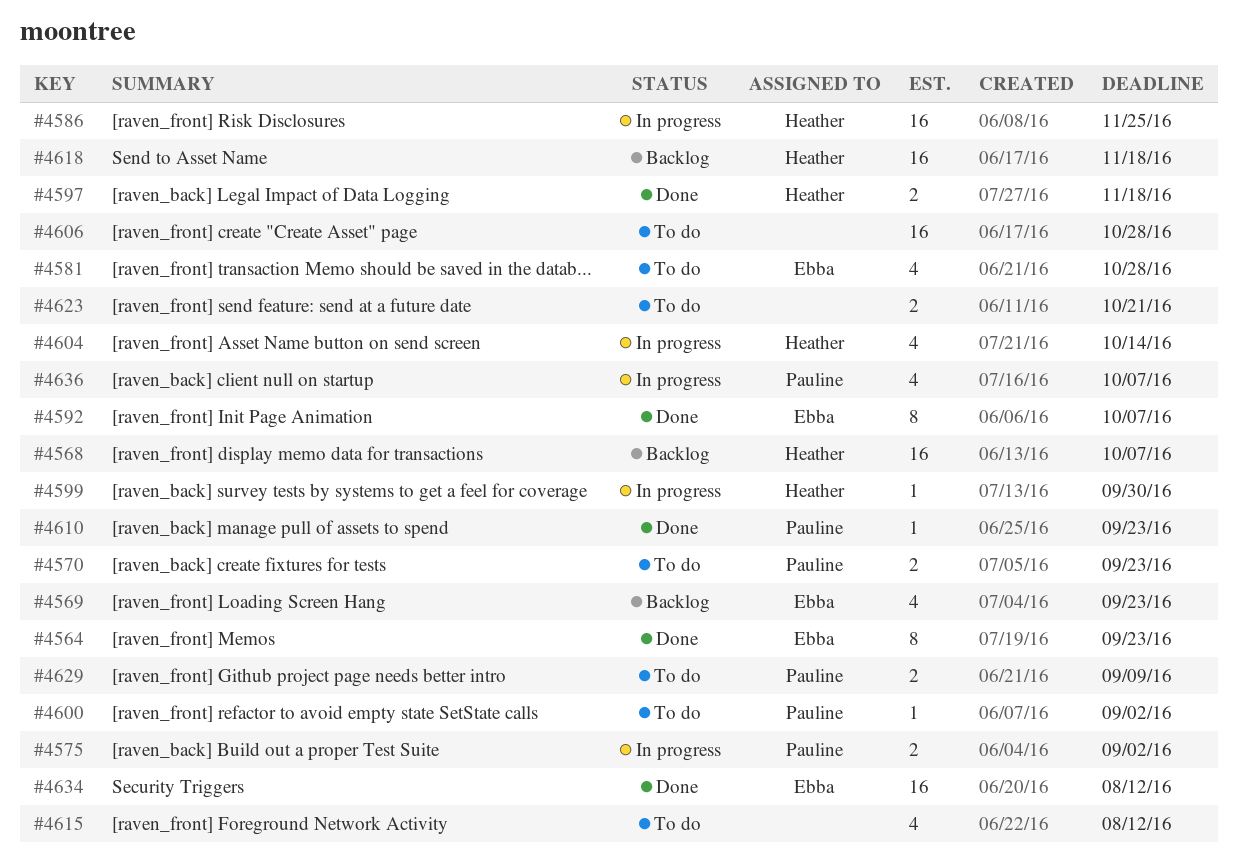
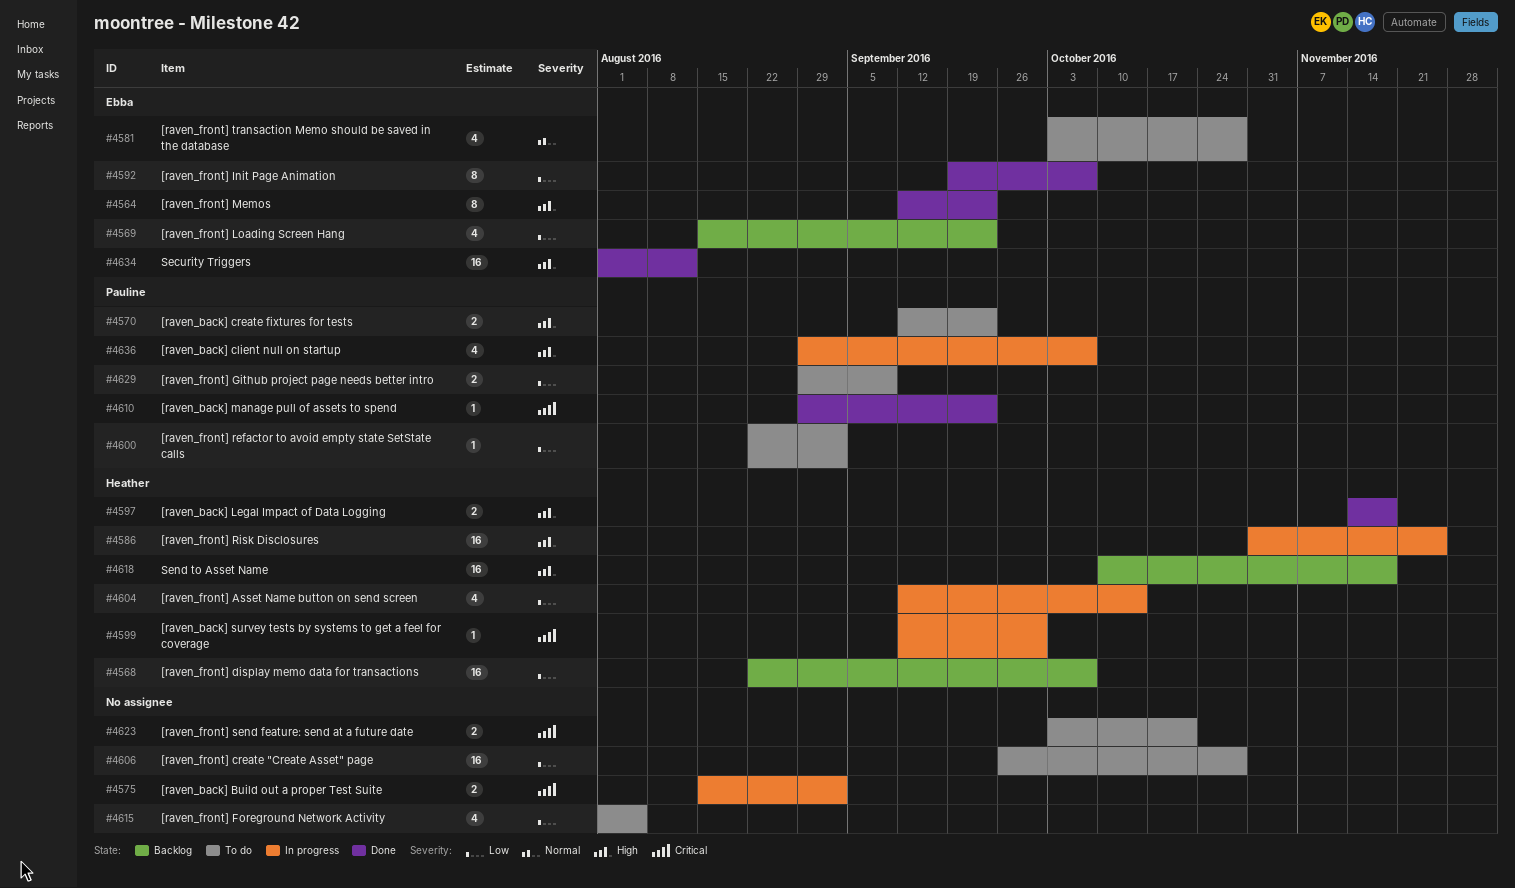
#4575, owner: Pauline -> none
#4615, due: Aug 12 -> Aug 5

